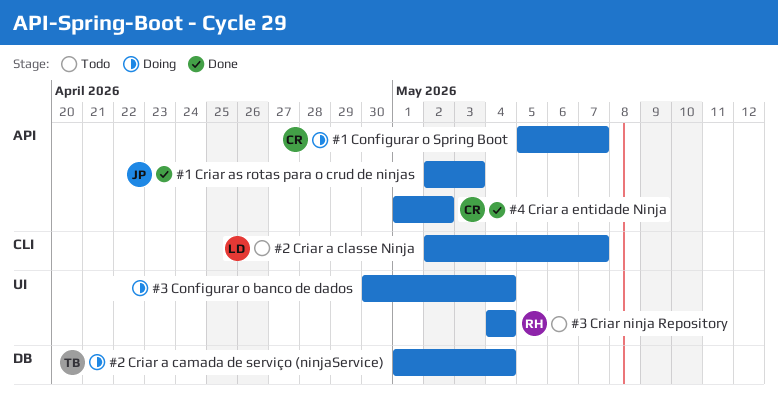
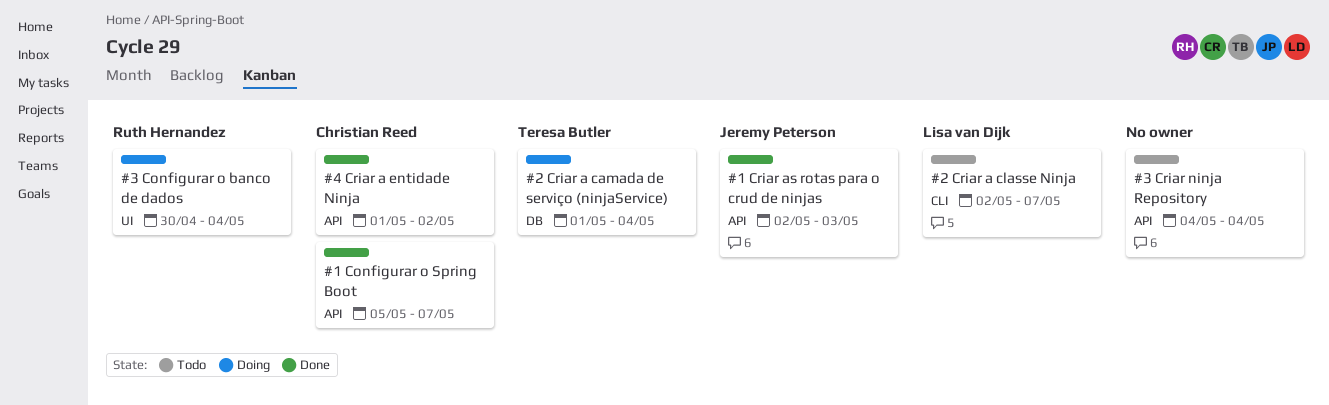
#1 Configurar o Spring Boot, status: Doing -> Done
#3 Configurar o banco de dados, owner: none -> Ruth Hernandez
#3 Criar ninja Repository, owner: Ruth Hernandez -> none
#3 Criar ninja Repository, label: UI -> API

